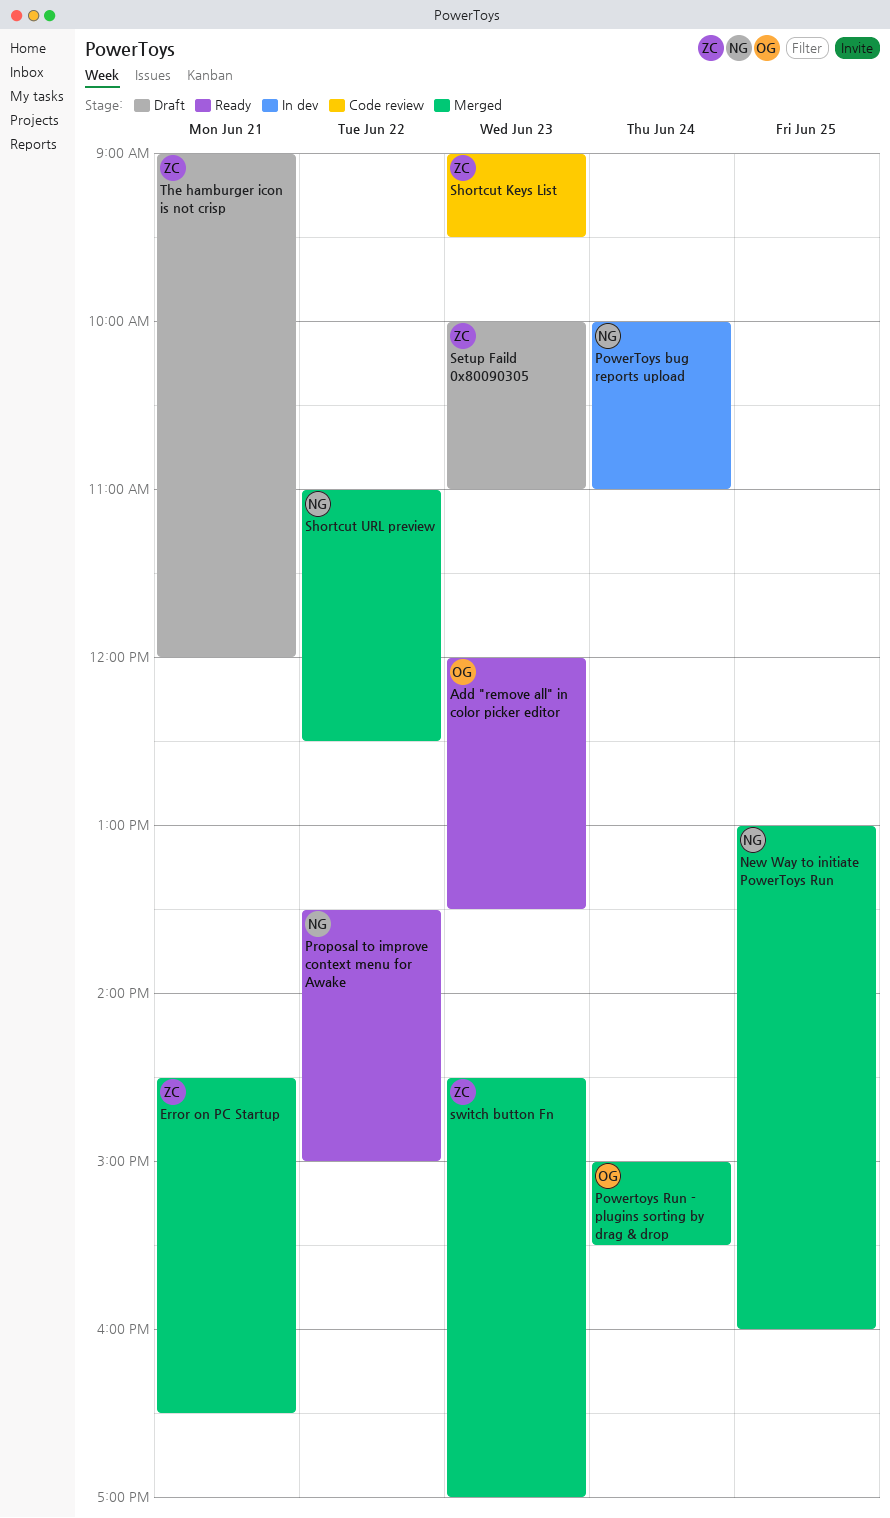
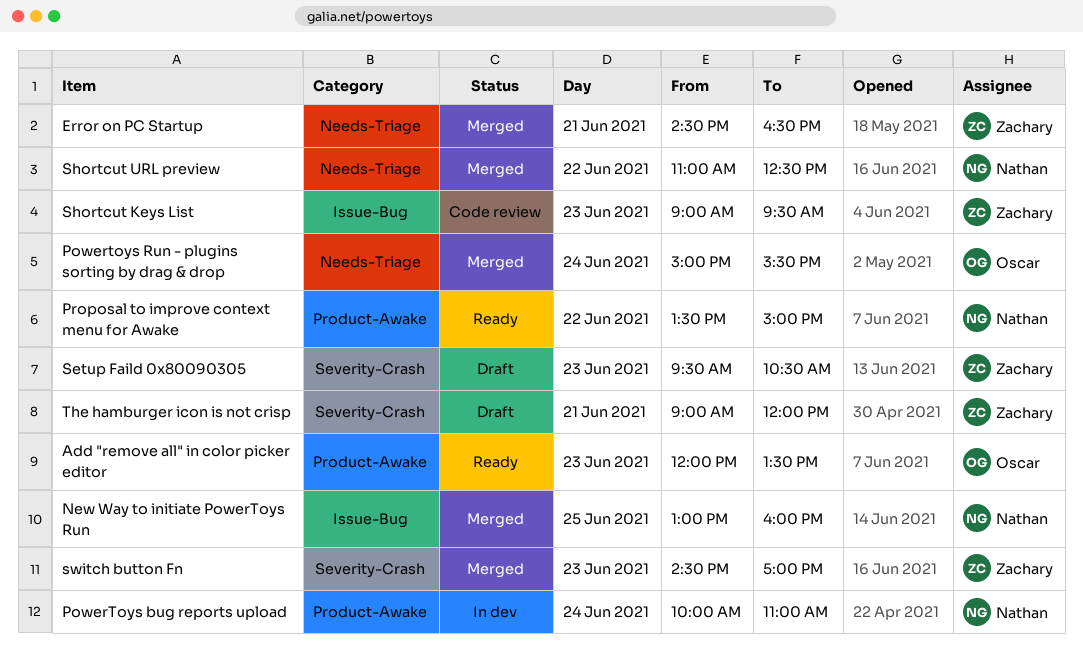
Setup Faild 0x80090305, begins: 10:00 -> 09:30
Setup Faild 0x80090305, ends: 11:00 -> 10:30

